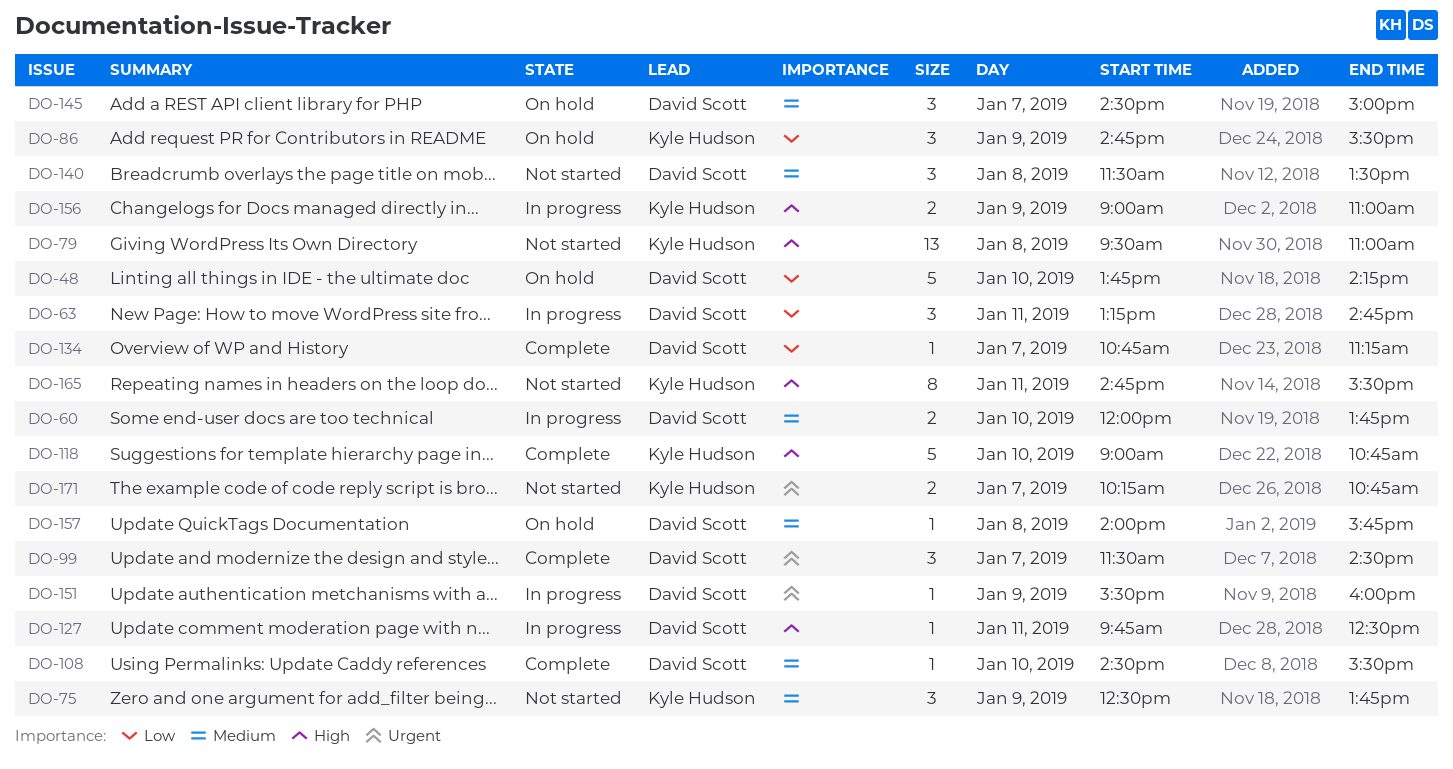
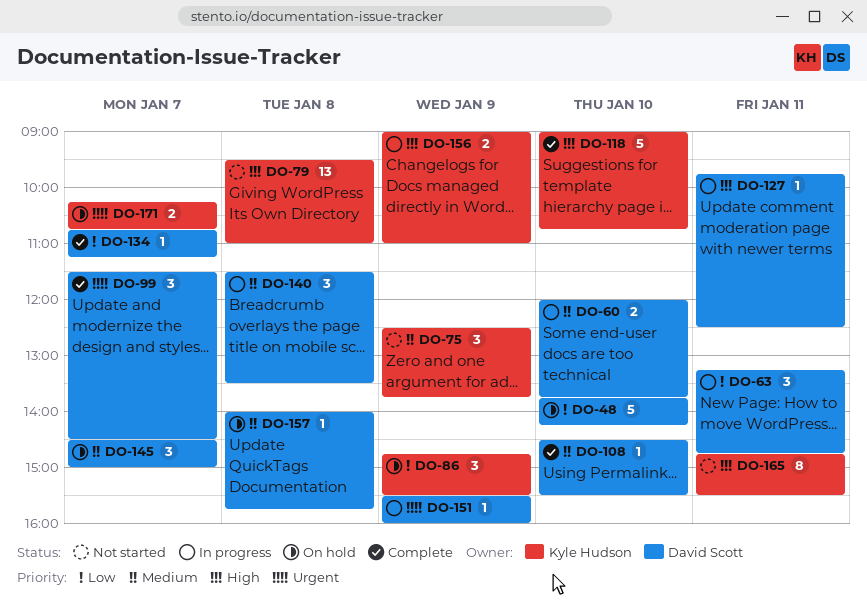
DO-140, status: Not started -> In progress
DO-171, status: Not started -> On hold

